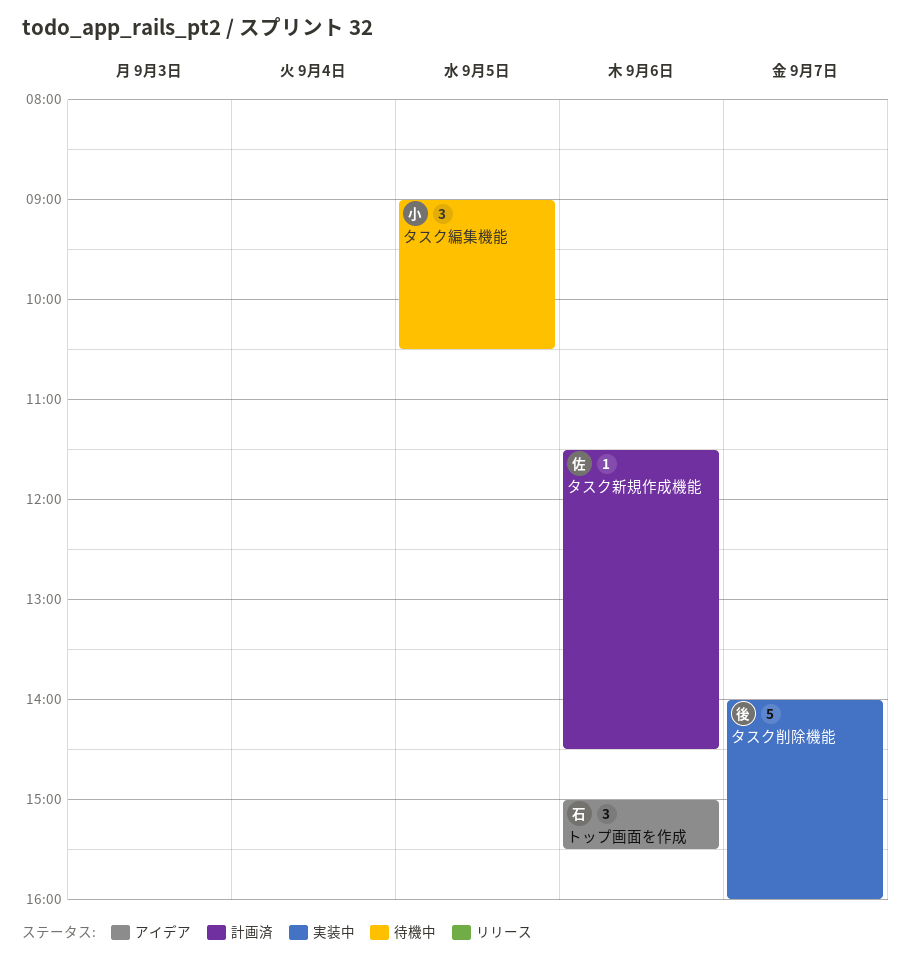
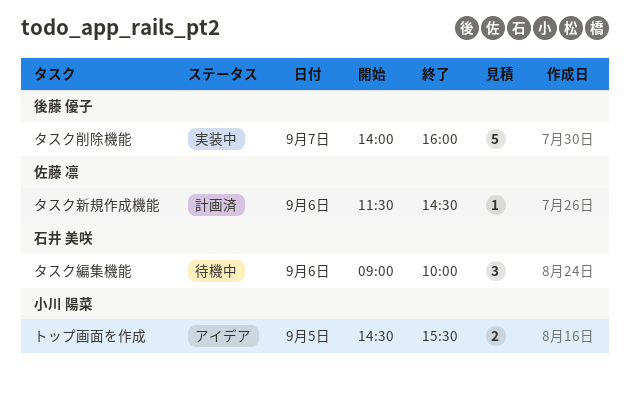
タスク編集機能, owner: 小川 陽菜 -> 石井 美咲
タスク編集機能, day: Sep 5 -> Sep 6
タスク編集機能, ends: 10:30 -> 10:00
トップ画面を作成, owner: 石井 美咲 -> 小川 陽菜
トップ画面を作成, estimate: 3 -> 2
トップ画面を作成, day: Sep 6 -> Sep 5
トップ画面を作成, begins: 15:00 -> 14:30

